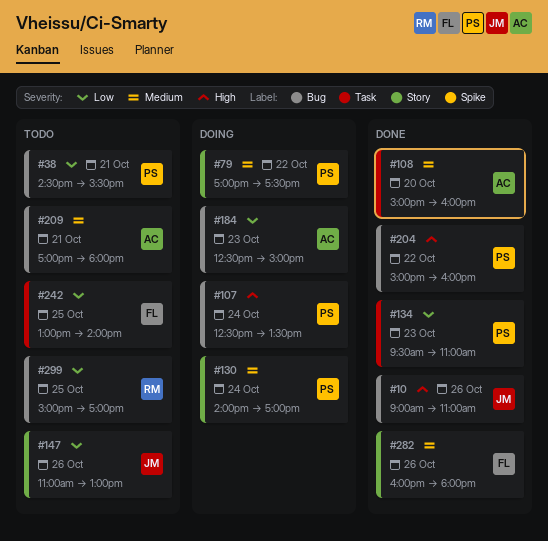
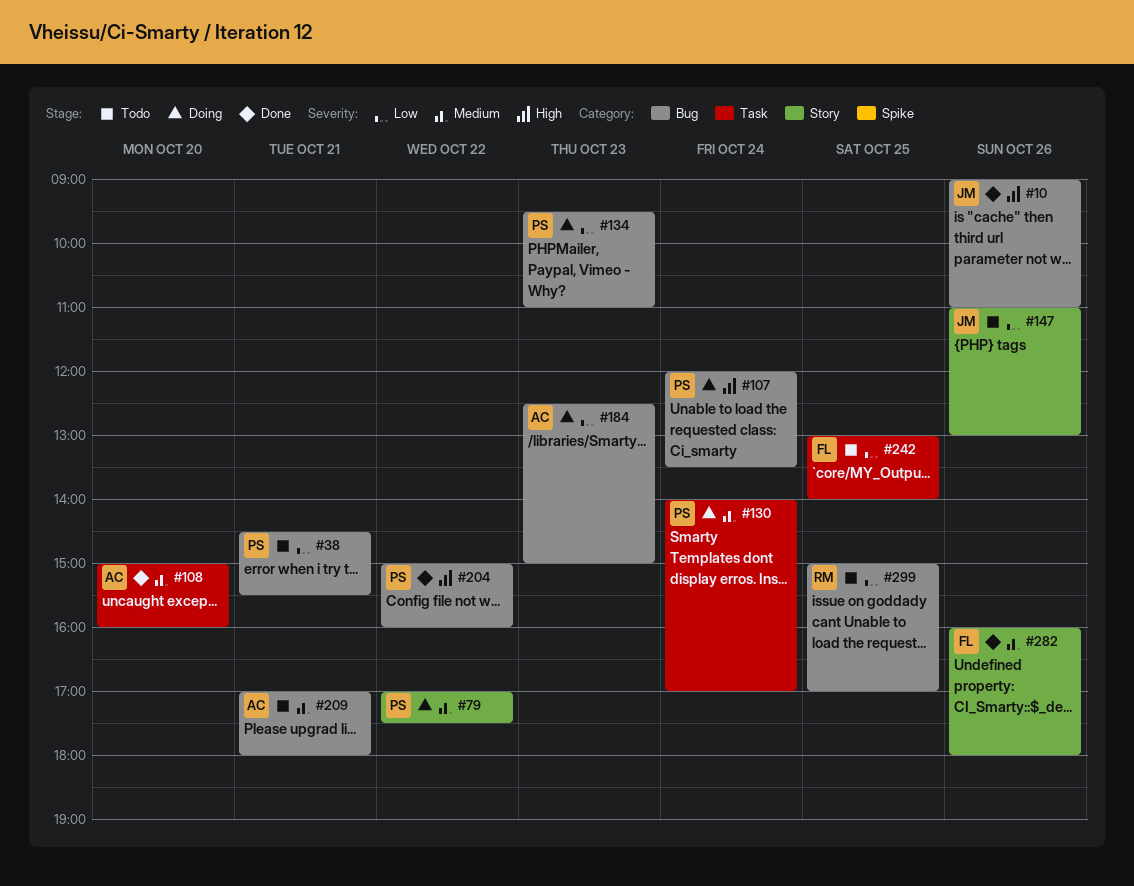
#107, begins: 12:30 -> 12:00
#130, label: Story -> Task
#134, status: Done -> Doing
#134, label: Task -> Bug

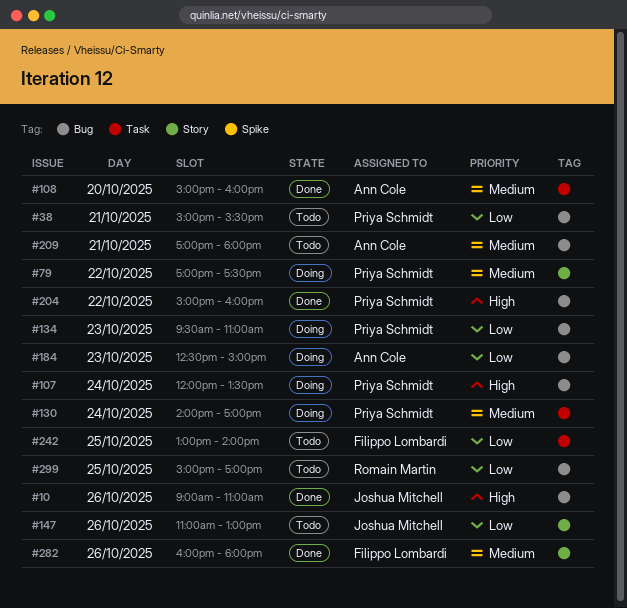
#38, begins: 14:30 -> 15:00

